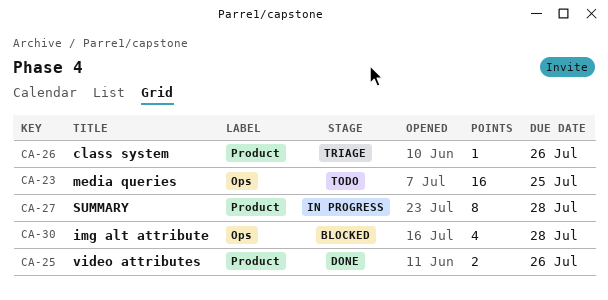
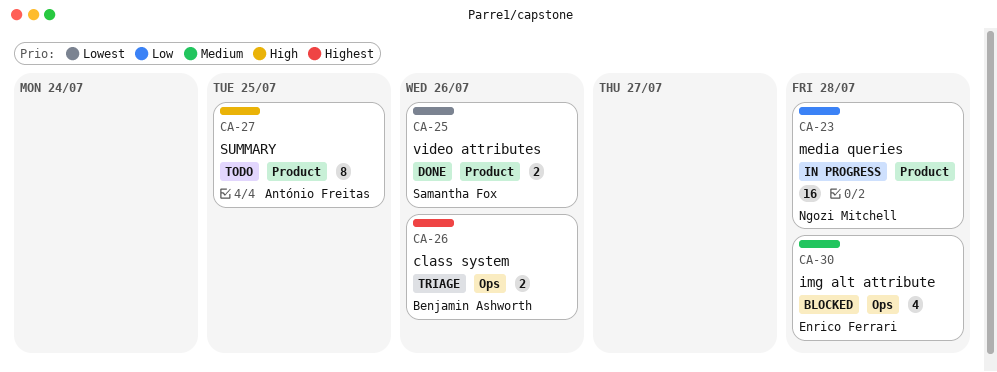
CA-23, status: Todo -> In progress
CA-23, label: Ops -> Product
CA-23, due: Jul 25 -> Jul 28
CA-26, label: Product -> Ops
CA-26, estimate: 1 -> 2
CA-27, status: In progress -> Todo
CA-27, due: Jul 28 -> Jul 25

